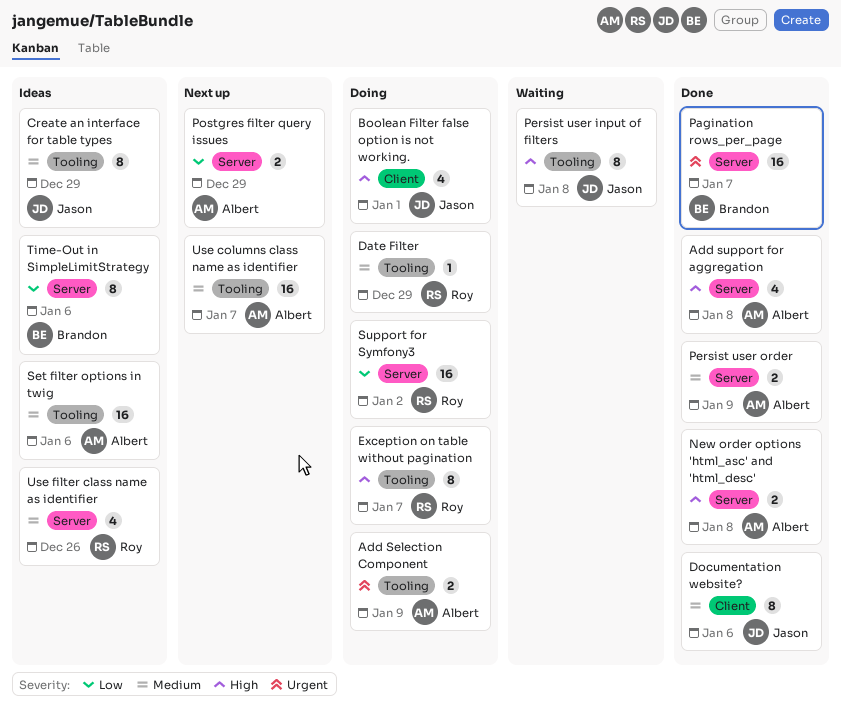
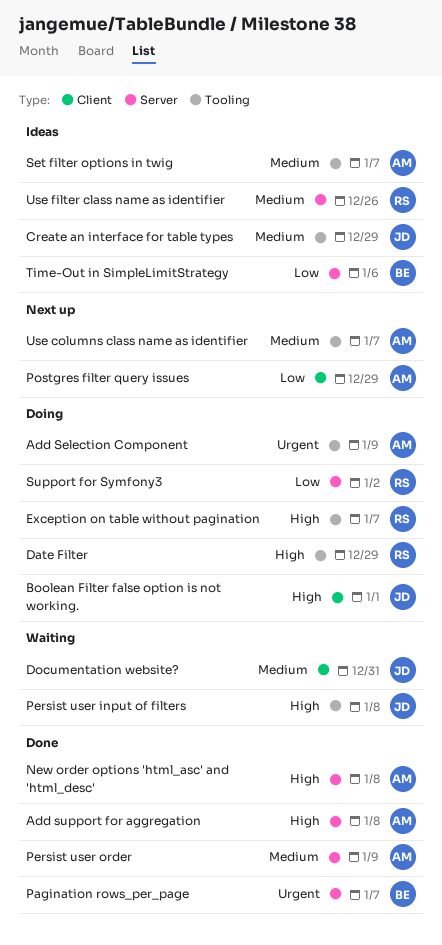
Date Filter, priority: Medium -> High
Documentation website?, status: Done -> Waiting
Documentation website?, due: Jan 6 -> Dec 31
Postgres filter query issues, label: Server -> Client
Set filter options in twig, due: Jan 6 -> Jan 7

